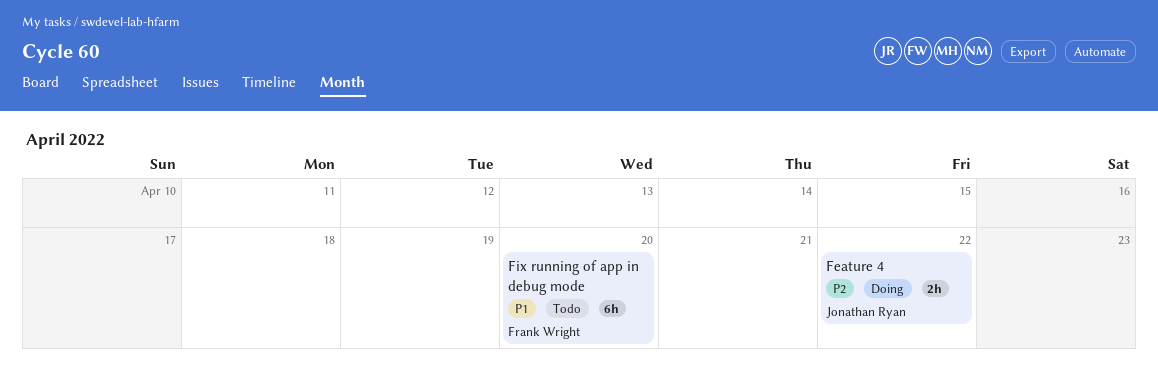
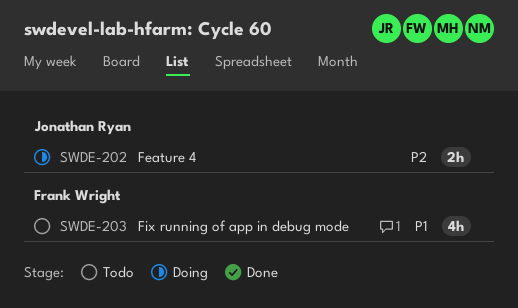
Fix running of app in debug mode, estimate: 6h -> 4h

